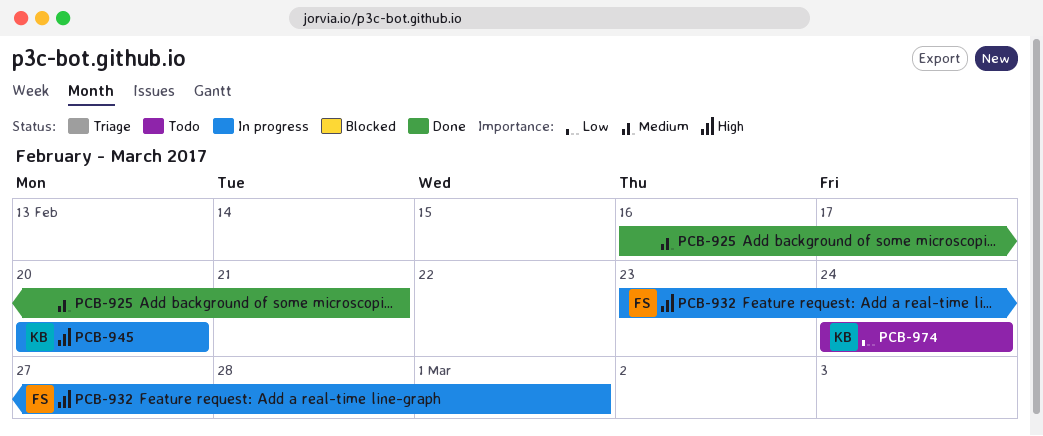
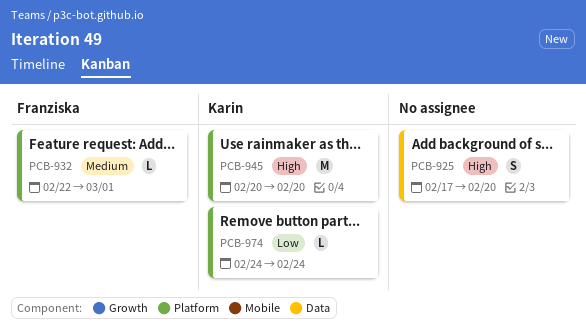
PCB-925, priority: Medium -> High
PCB-925, start: Feb 16 -> Feb 17
PCB-925, due: Feb 21 -> Feb 20
PCB-932, priority: High -> Medium
PCB-932, start: Feb 23 -> Feb 22

